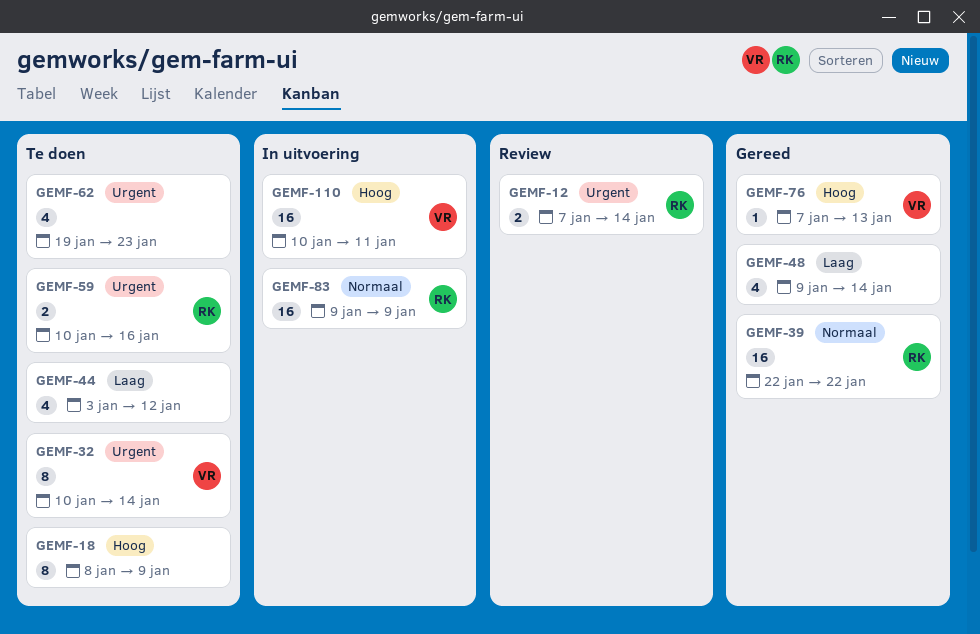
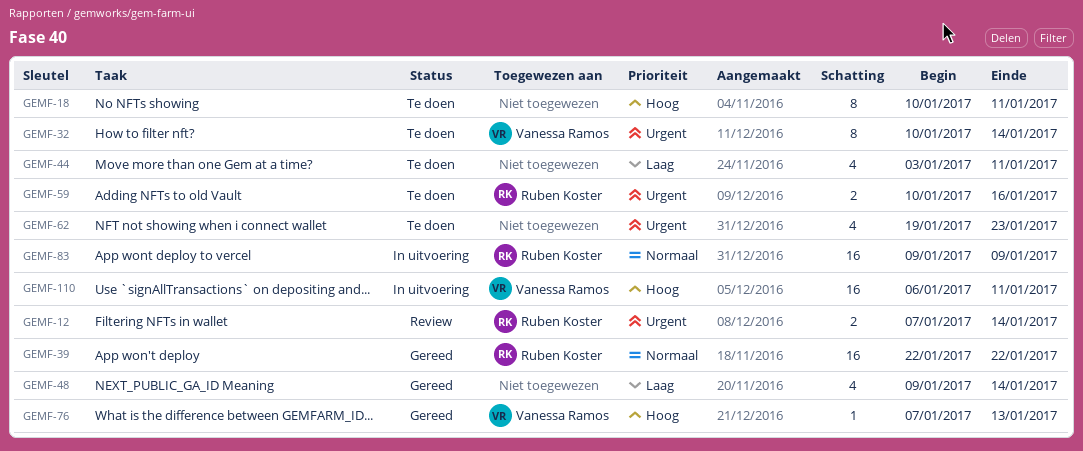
GEMF-18, start: Jan 8 -> Jan 10
GEMF-18, due: Jan 9 -> Jan 11
GEMF-44, due: Jan 12 -> Jan 11
GEMF-110, start: Jan 10 -> Jan 6

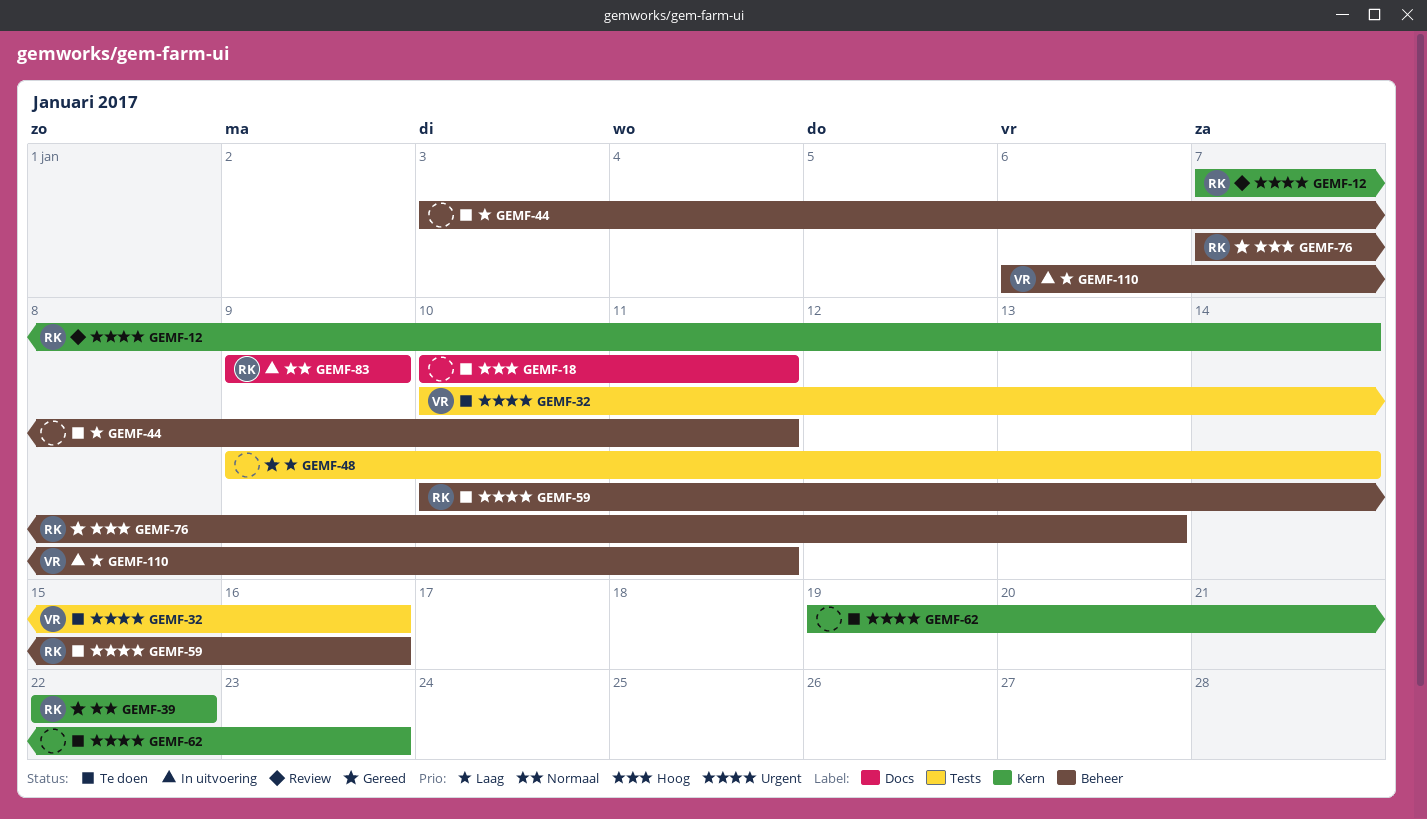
GEMF-32, due: Jan 14 -> Jan 16
GEMF-76, owner: Vanessa Ramos -> Ruben Koster
GEMF-110, priority: Hoog -> Laag

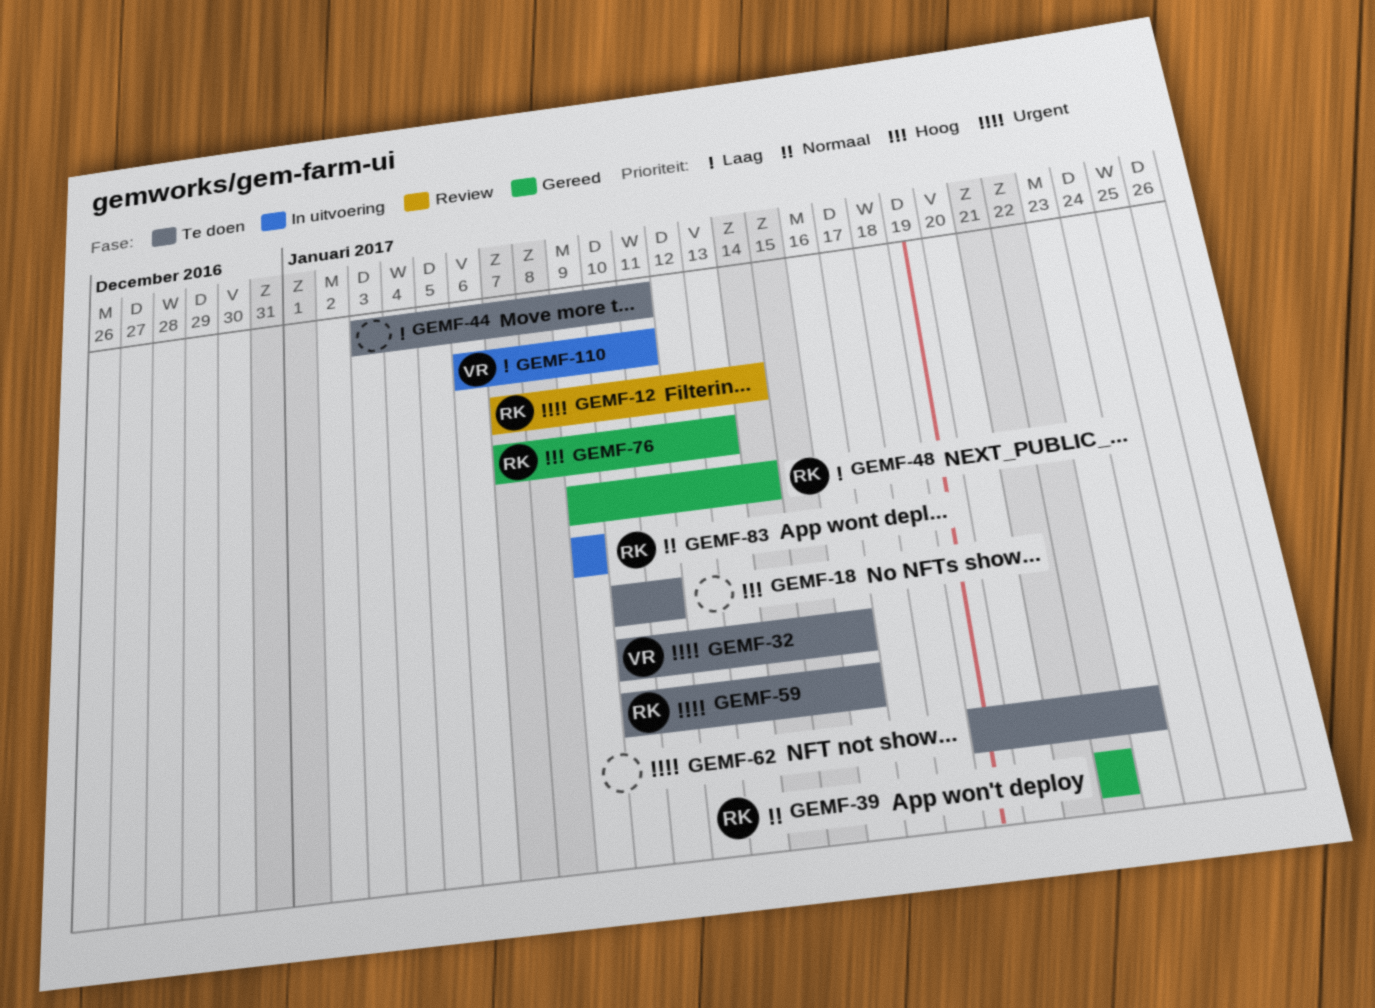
GEMF-48, owner: none -> RK

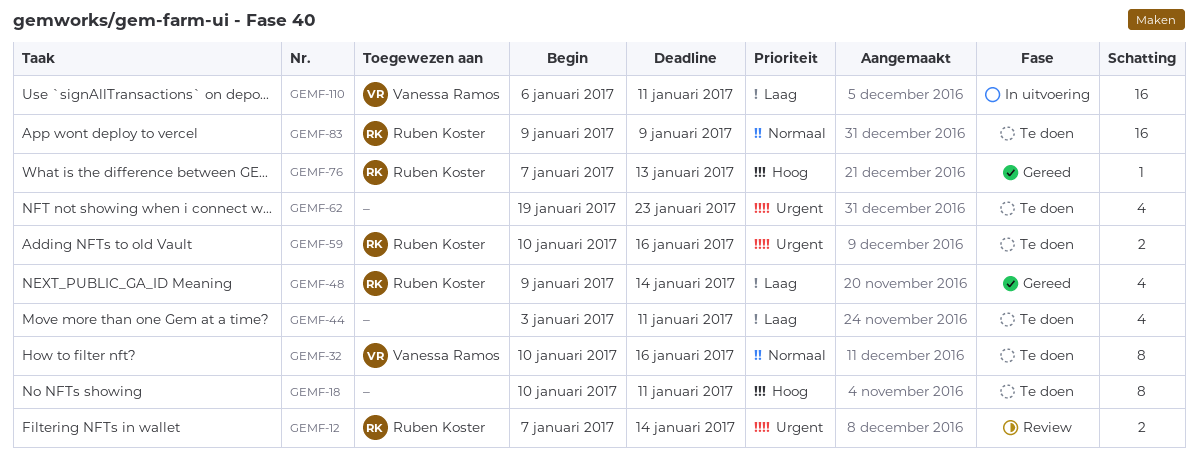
GEMF-32, priority: Urgent -> Normaal
GEMF-39: present -> none
GEMF-83, status: In uitvoering -> Te doen

